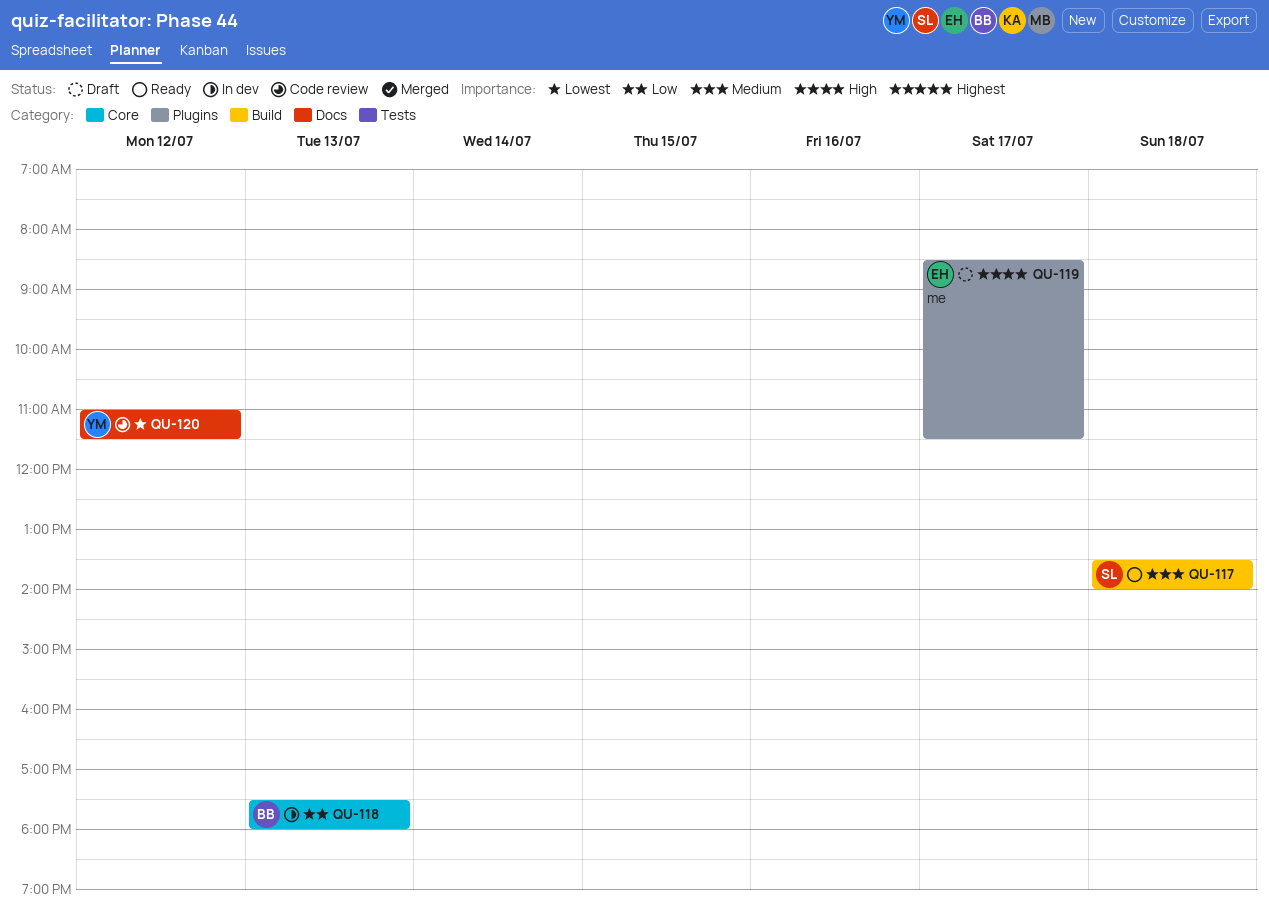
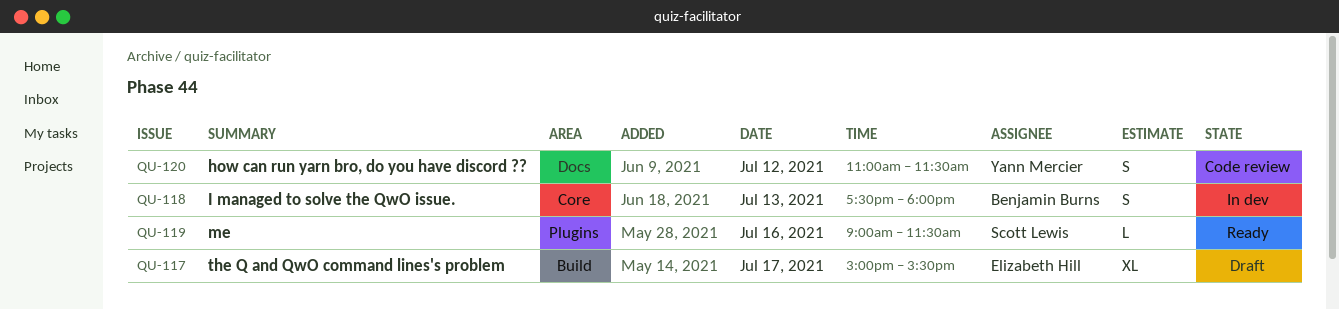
QU-117, status: Ready -> Draft
QU-117, owner: Scott Lewis -> Elizabeth Hill
QU-117, day: Jul 18 -> Jul 17
QU-117, begins: 13:30 -> 15:00
QU-117, ends: 14:00 -> 15:30
QU-119, status: Draft -> Ready
QU-119, owner: Elizabeth Hill -> Scott Lewis
QU-119, day: Jul 17 -> Jul 16
QU-119, begins: 08:30 -> 09:00

